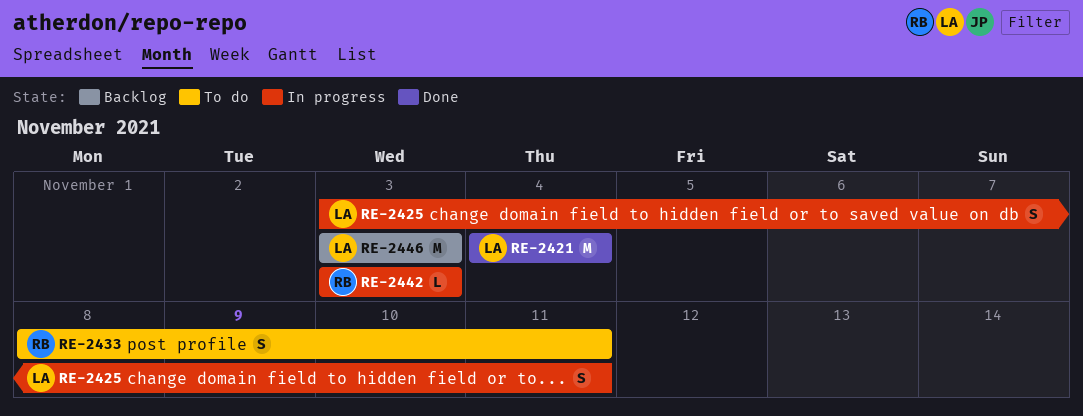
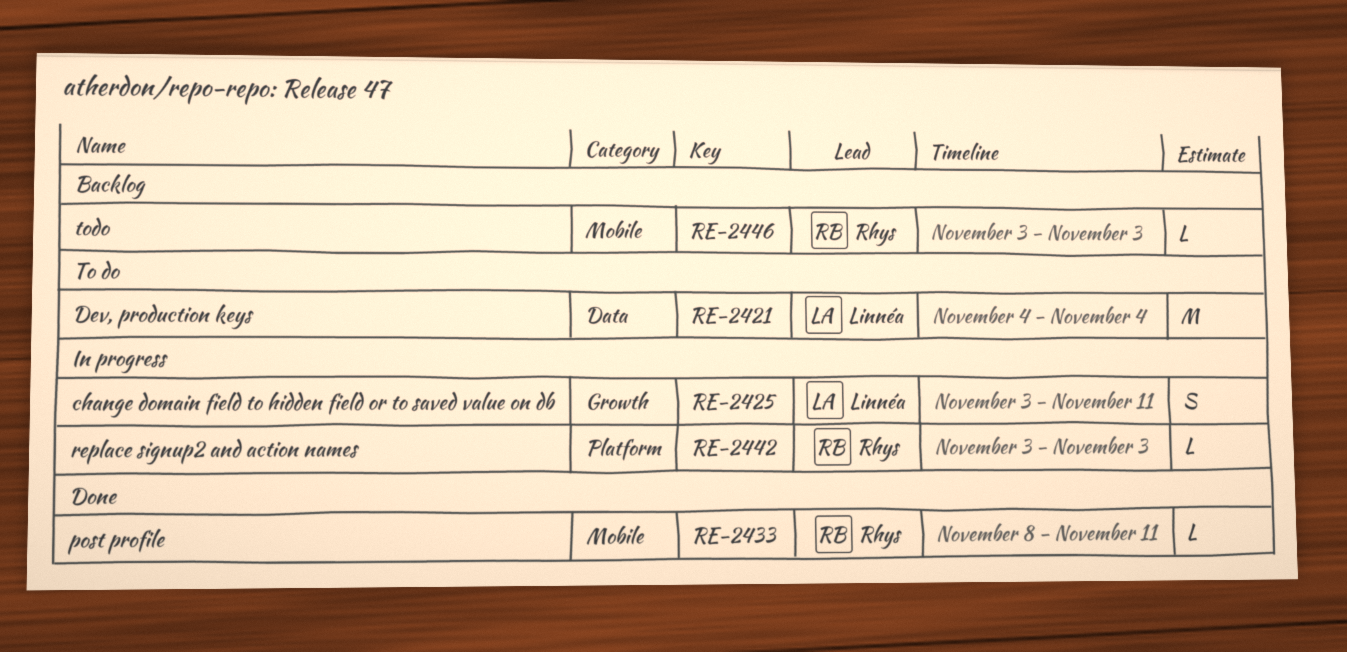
RE-2421, status: Done -> To do
RE-2433, status: To do -> Done
RE-2433, estimate: S -> L
RE-2446, owner: Linnéa -> Rhys
RE-2446, estimate: M -> L

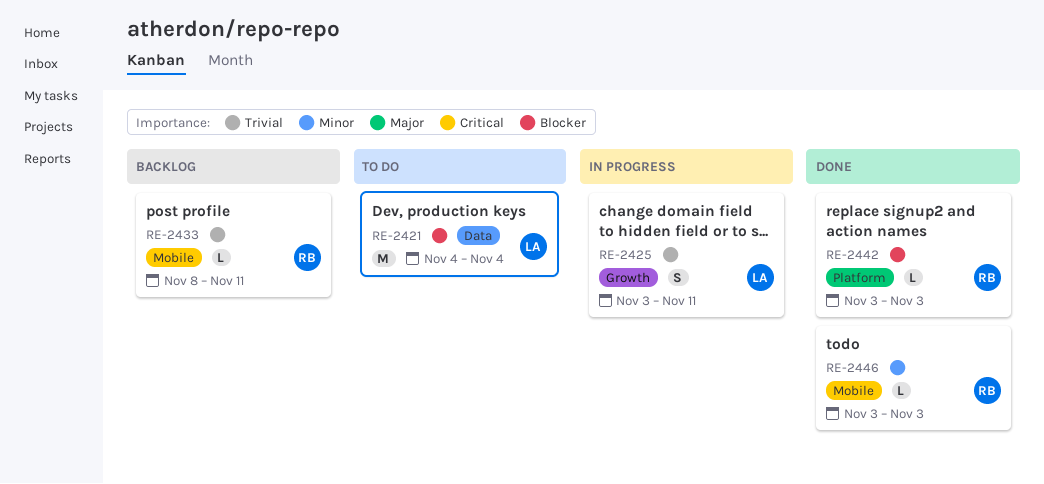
RE-2433, status: Done -> Backlog
RE-2442, status: In progress -> Done
RE-2446, status: Backlog -> Done

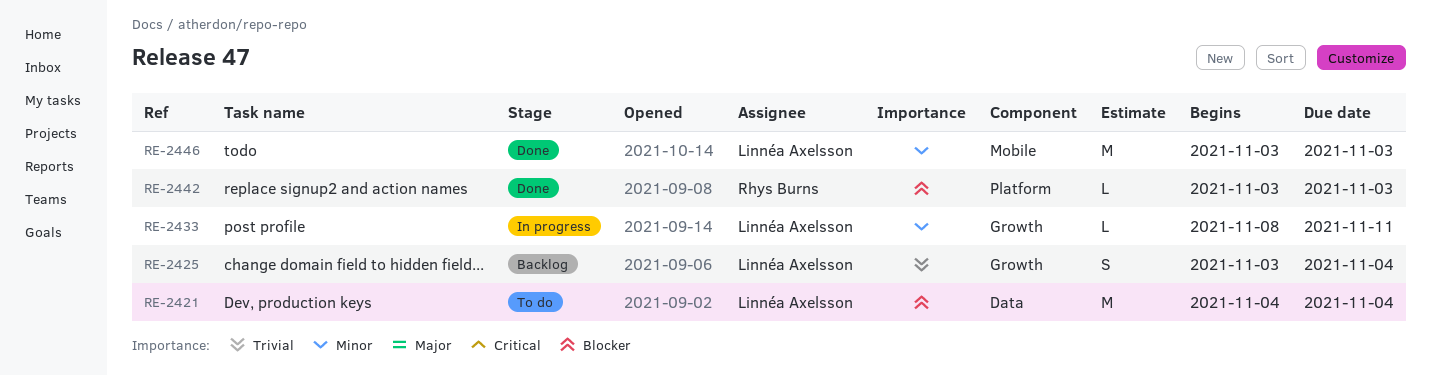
RE-2425, status: In progress -> Backlog
RE-2425, due: Nov 11 -> Nov 4
RE-2433, status: Backlog -> In progress
RE-2433, owner: Rhys Burns -> Linnéa Axelsson
RE-2433, priority: Trivial -> Minor
RE-2433, label: Mobile -> Growth
RE-2446, owner: Rhys Burns -> Linnéa Axelsson
RE-2446, estimate: L -> M

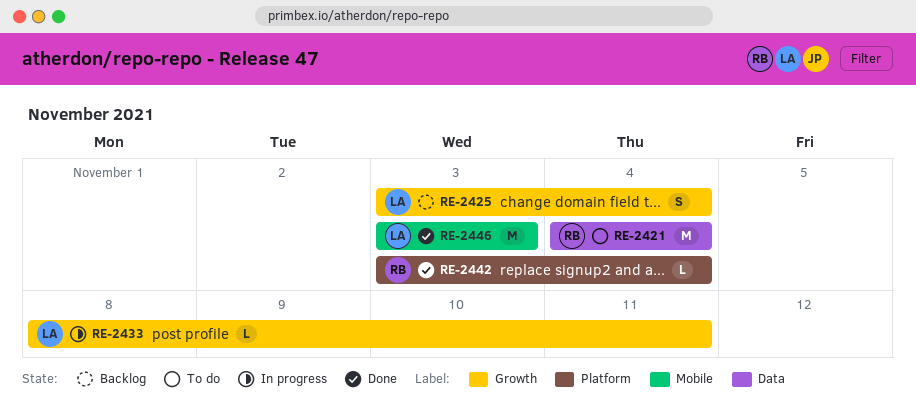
RE-2421, owner: Linnéa Axelsson -> Rhys Burns
RE-2442, due: Nov 3 -> Nov 4

